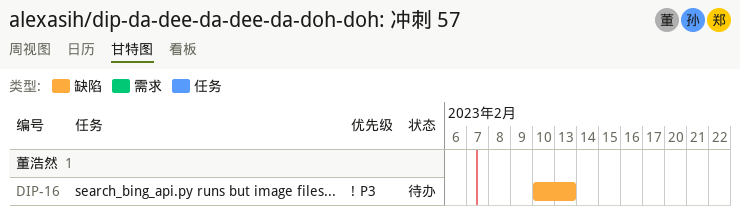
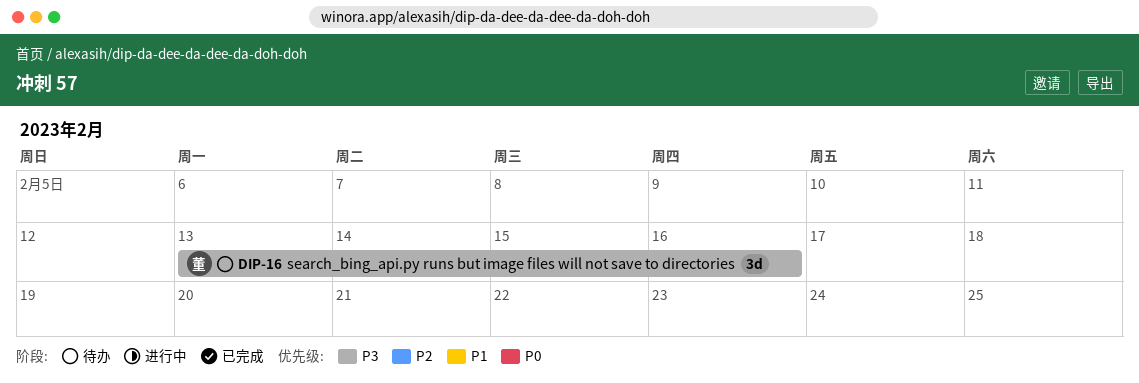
DIP-16, start: Feb 10 -> Feb 13
DIP-16, due: Feb 13 -> Feb 16

